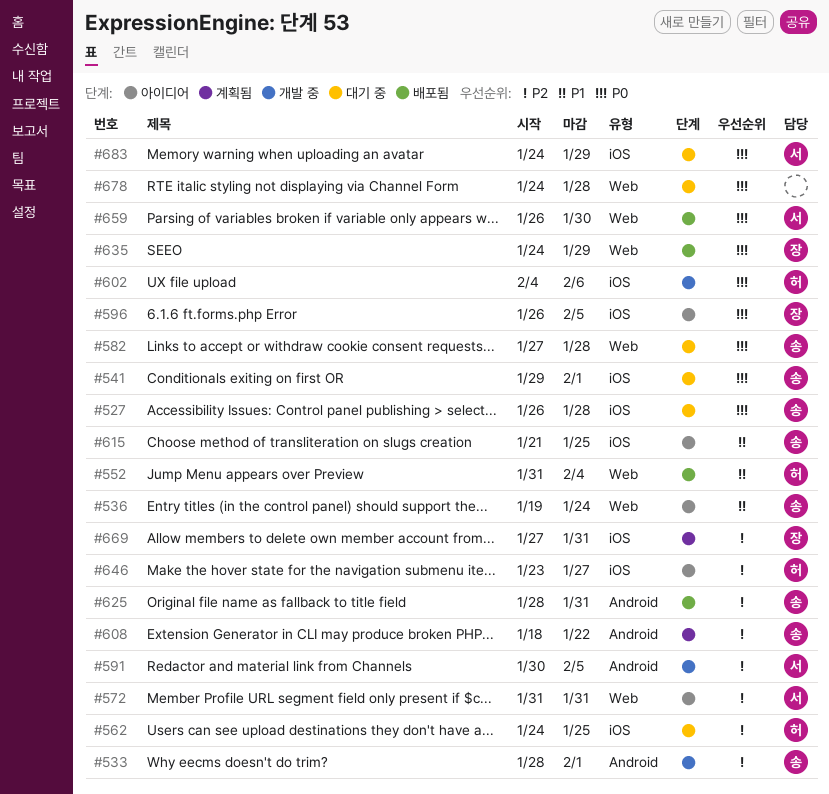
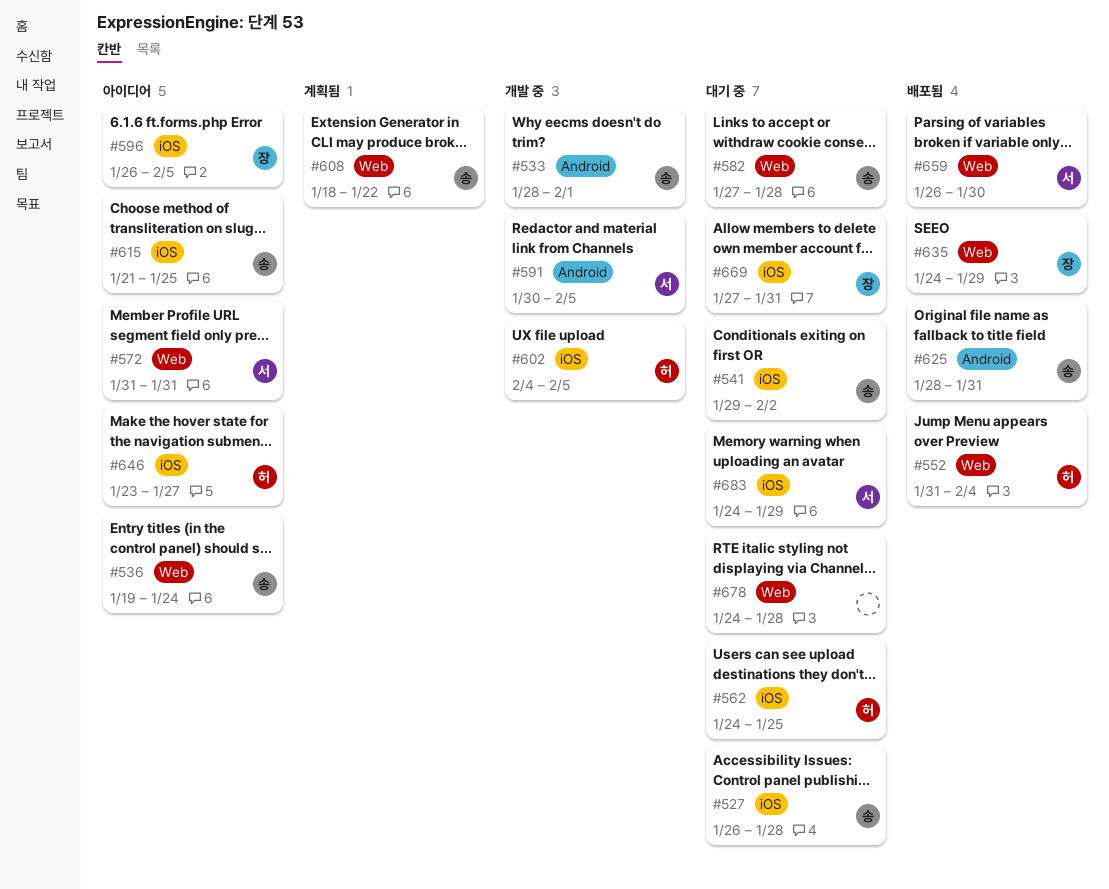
#541, due: Feb 1 -> Feb 2
#602, due: Feb 6 -> Feb 5
#608, label: Android -> Web
#669, status: 계획됨 -> 대기 중

